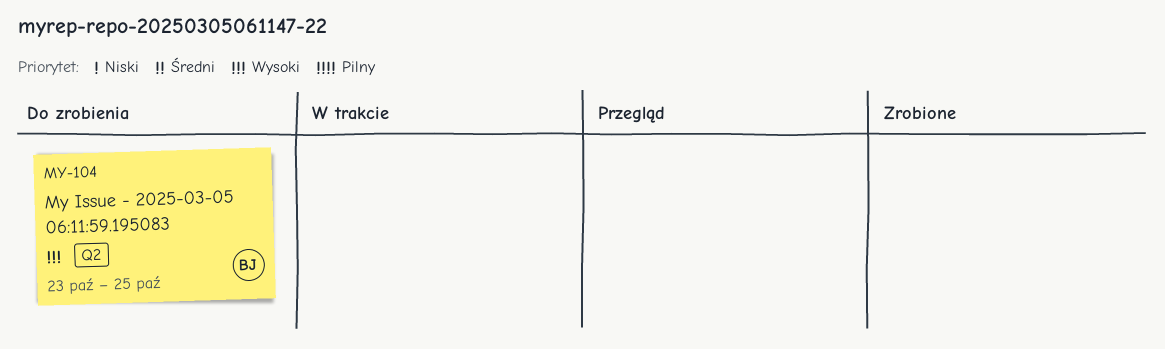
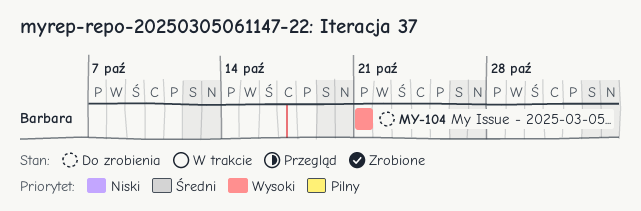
MY-104, start: Oct 23 -> Oct 21
MY-104, due: Oct 25 -> Oct 21

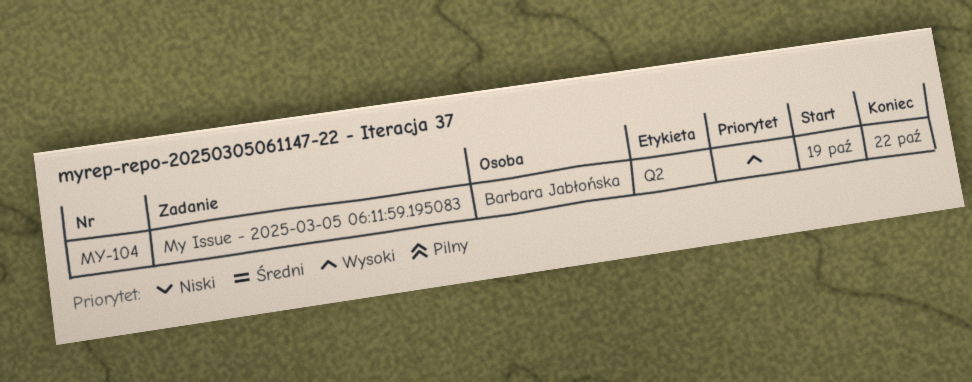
MY-104, start: Oct 21 -> Oct 19
MY-104, due: Oct 21 -> Oct 22

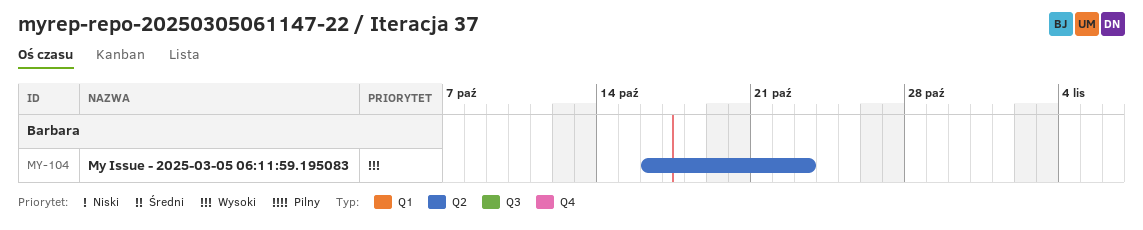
MY-104, start: Oct 19 -> Oct 16
MY-104, due: Oct 22 -> Oct 23

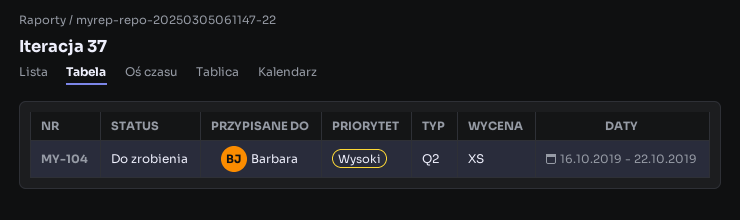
MY-104, due: Oct 23 -> Oct 22

